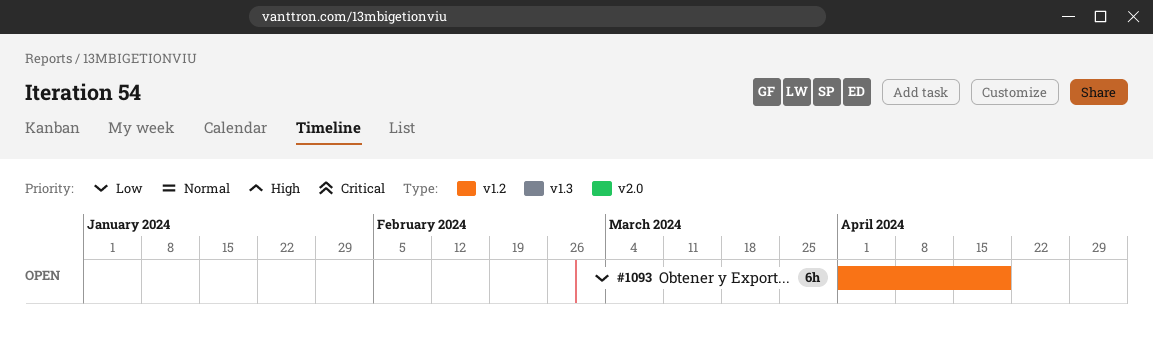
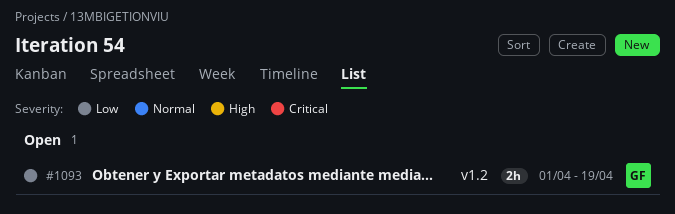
#1093, estimate: 6h -> 2h

